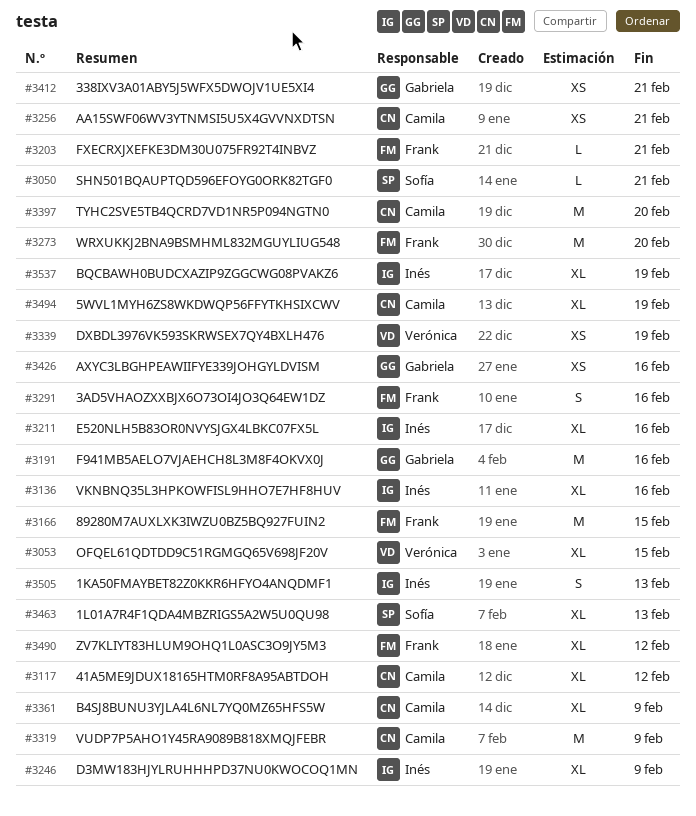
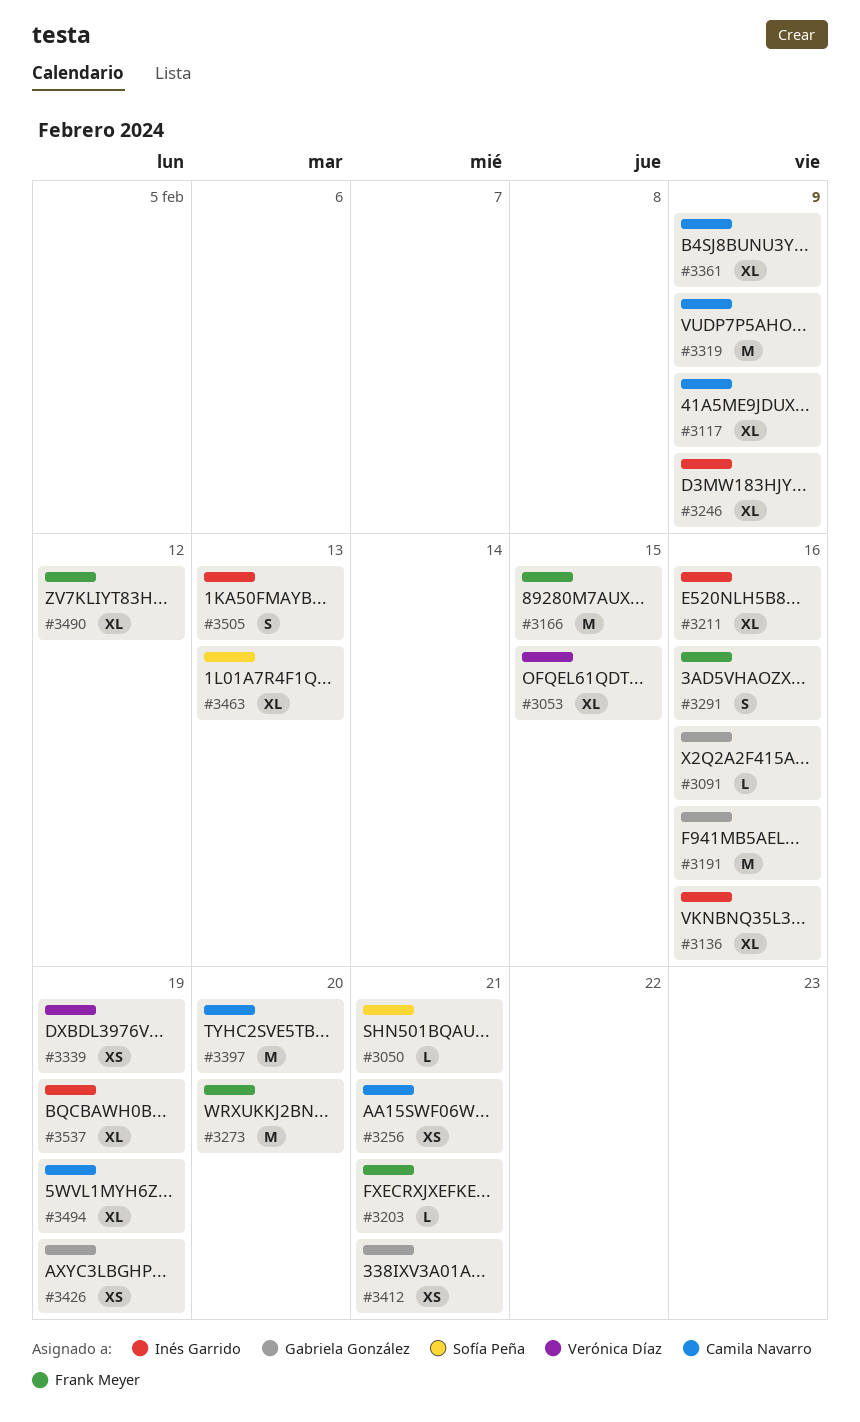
#3091: none -> present
#3117, due: Feb 12 -> Feb 9
#3426, due: Feb 16 -> Feb 19

